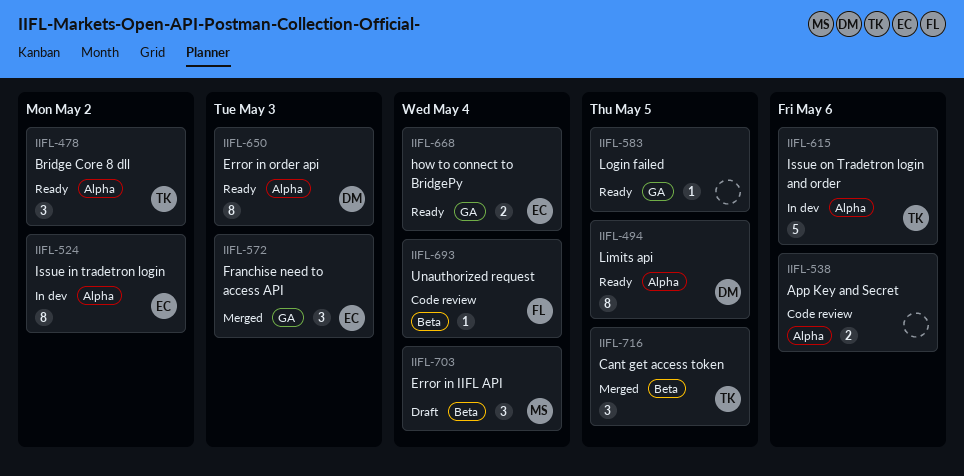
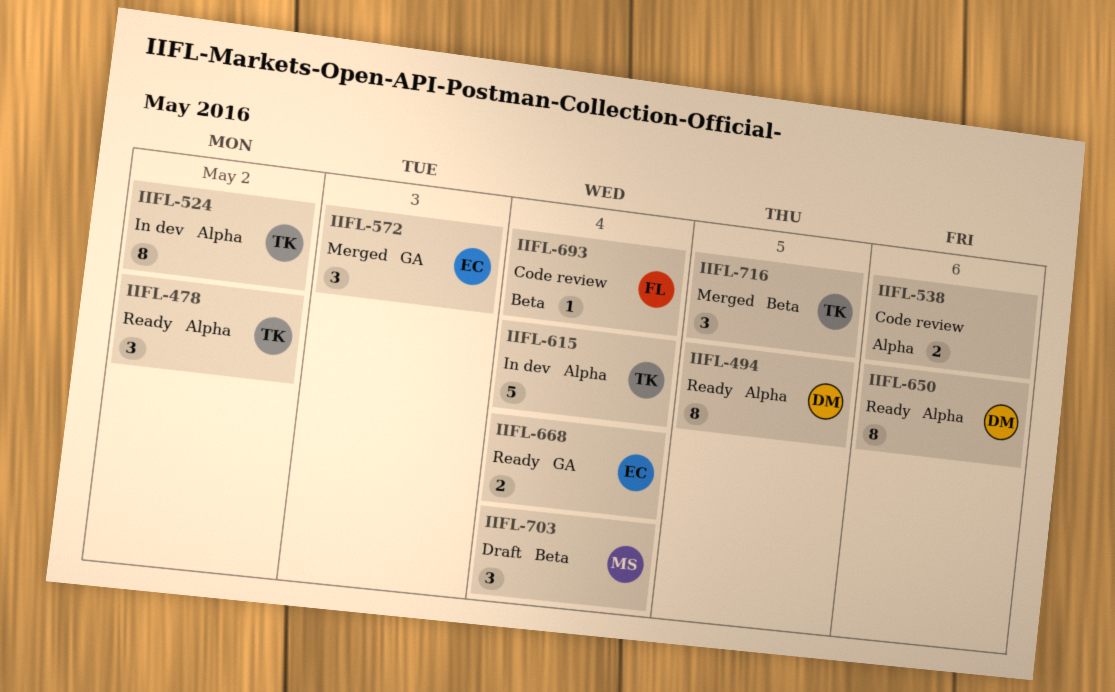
IIFL-524, owner: EC -> TK
IIFL-583: present -> none
IIFL-615, due: May 6 -> May 4
IIFL-650, due: May 3 -> May 6

